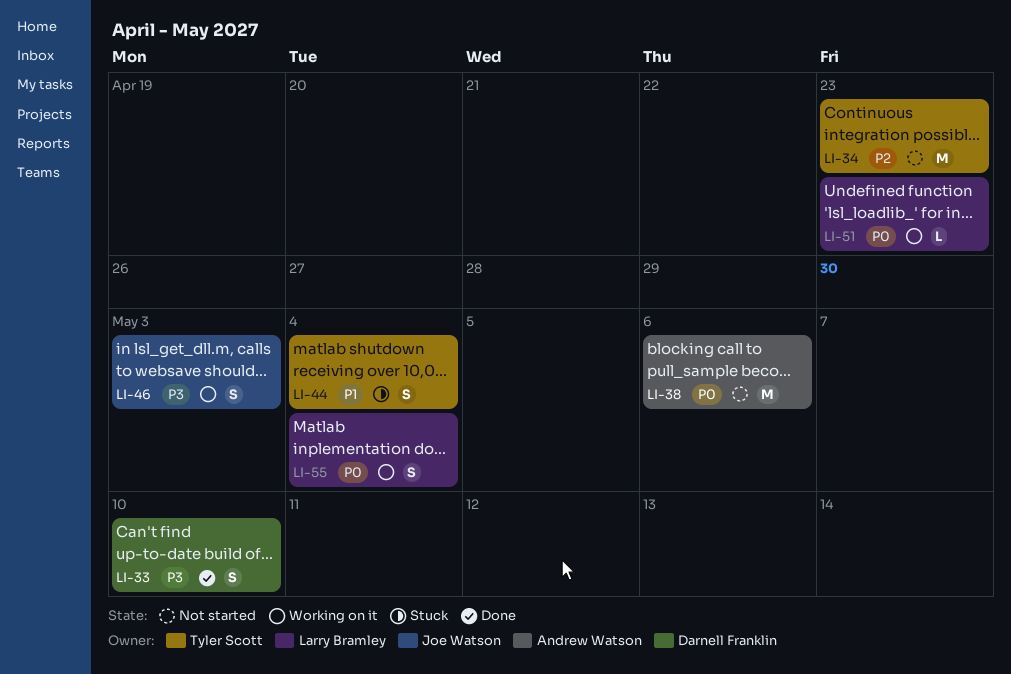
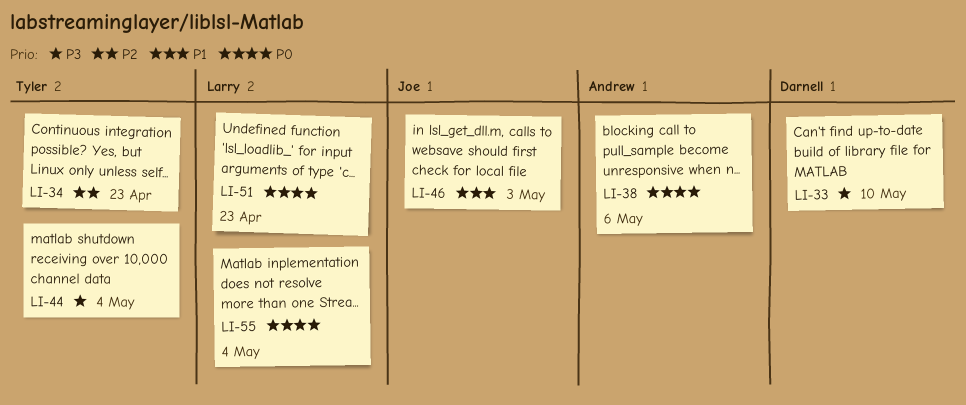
LI-44, priority: P1 -> P3
LI-46, priority: P3 -> P1

